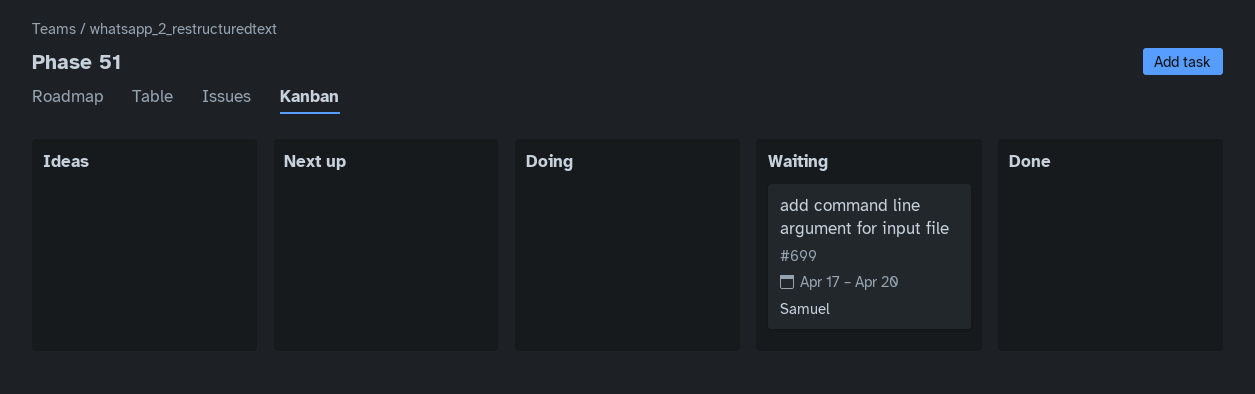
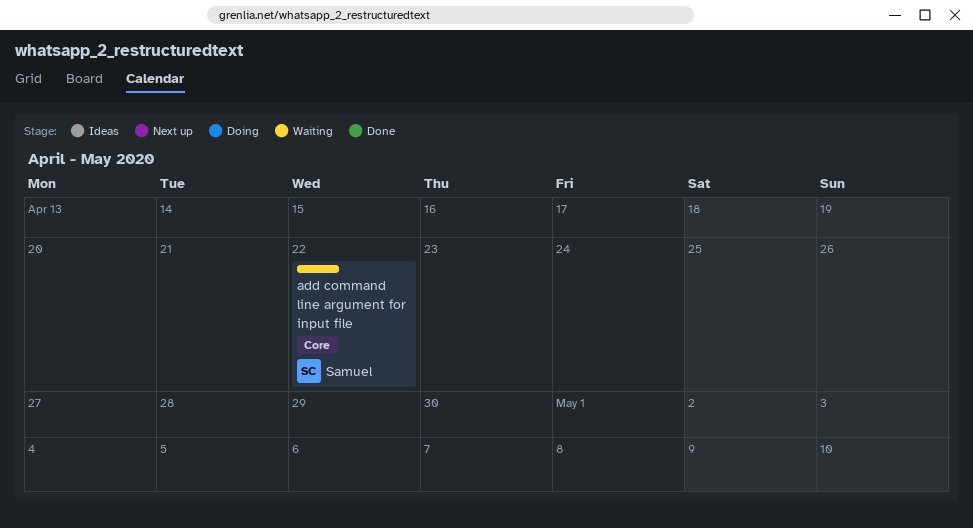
add command line argument for input file, due: Apr 20 -> Apr 22

